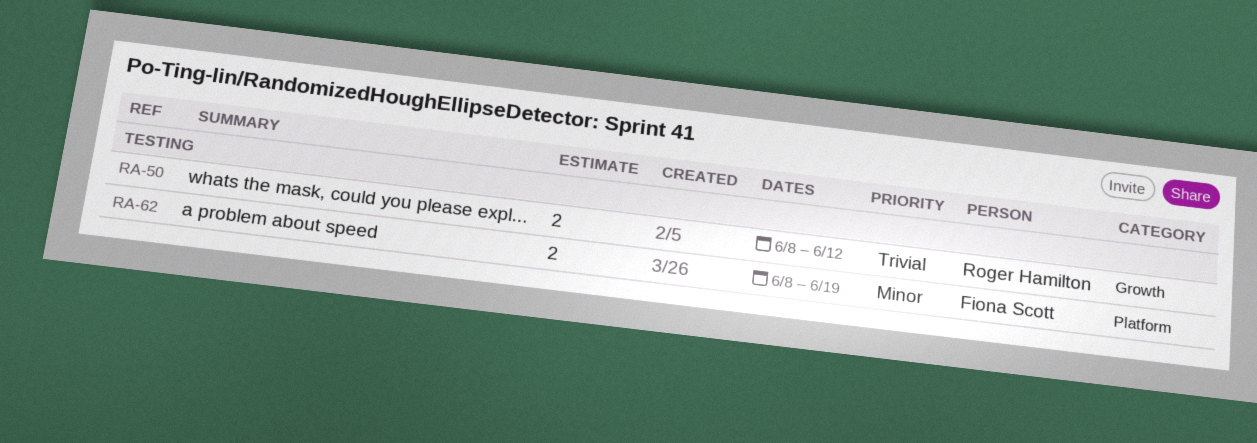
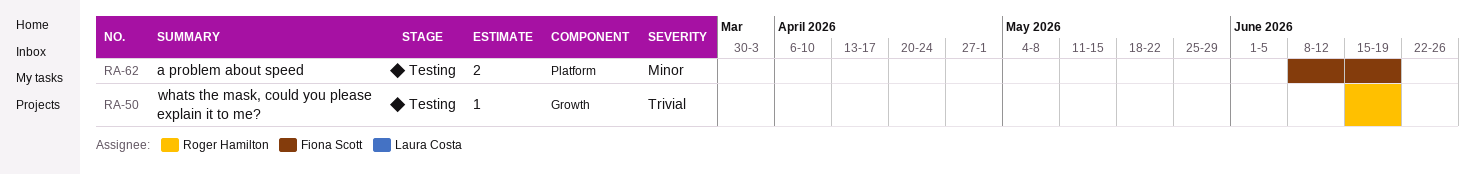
RA-50, estimate: 2 -> 1
RA-50, start: Jun 8 -> Jun 15
RA-50, due: Jun 12 -> Jun 19

